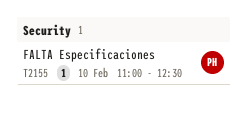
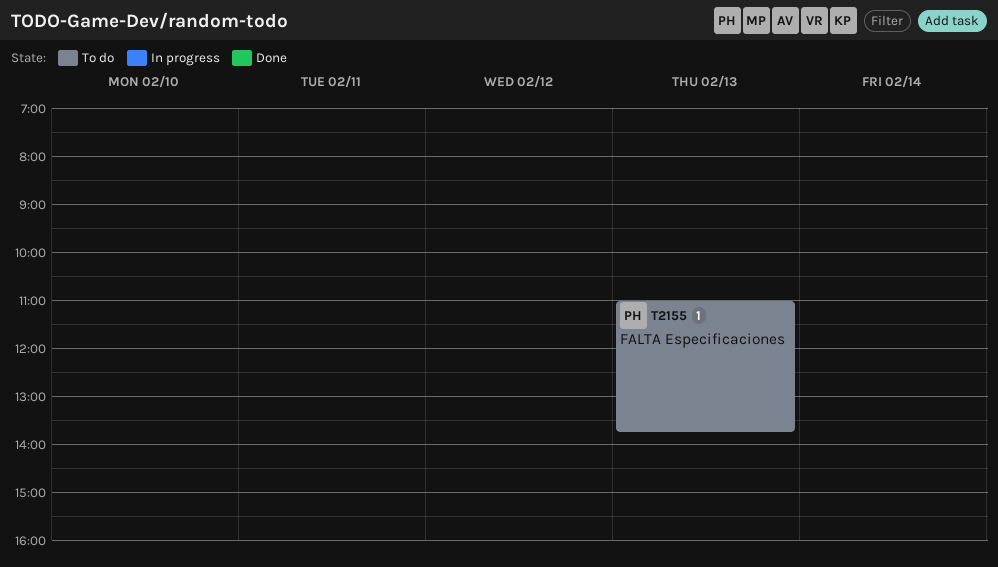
T2155, day: Feb 10 -> Feb 13
T2155, ends: 12:30 -> 13:45

